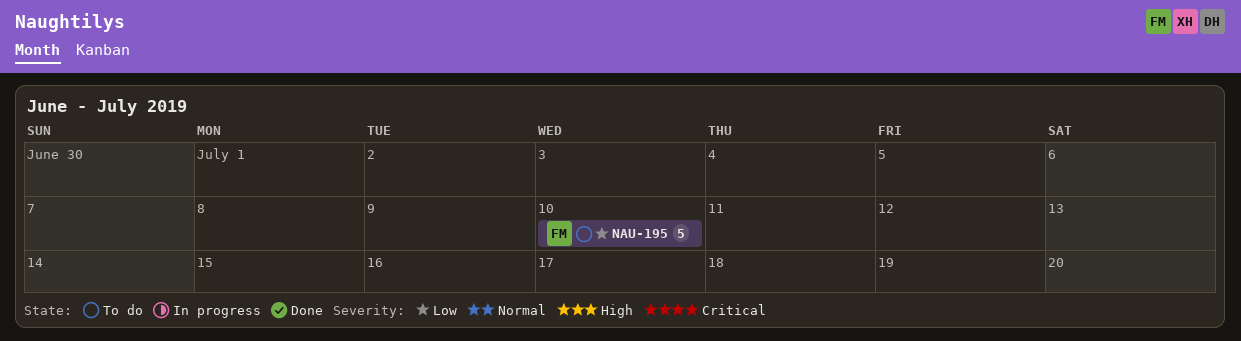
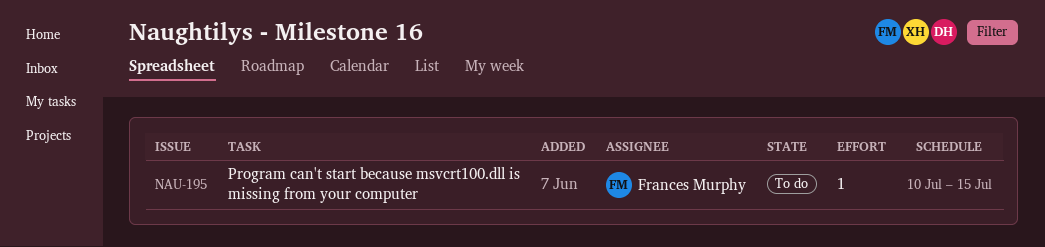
NAU-195, estimate: 5 -> 1
NAU-195, due: Jul 10 -> Jul 15

